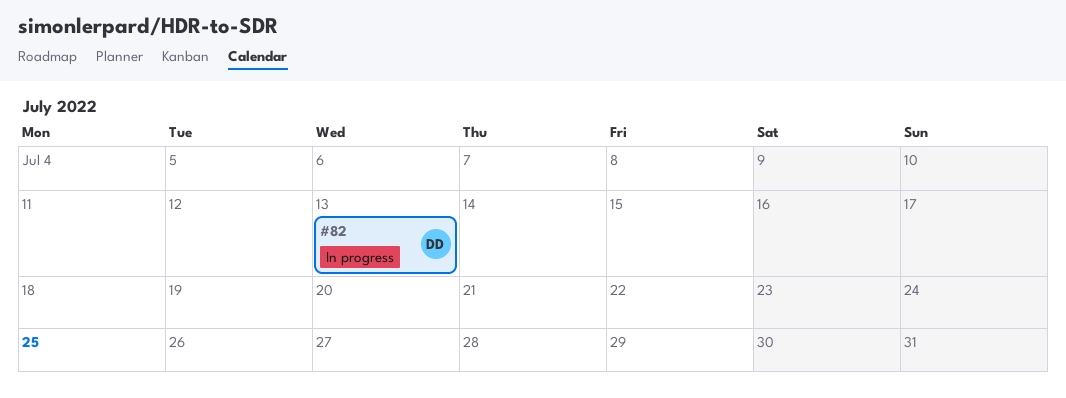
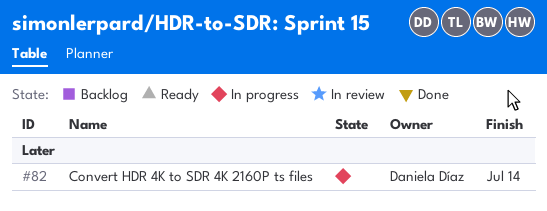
#82, due: Jul 13 -> Jul 14

